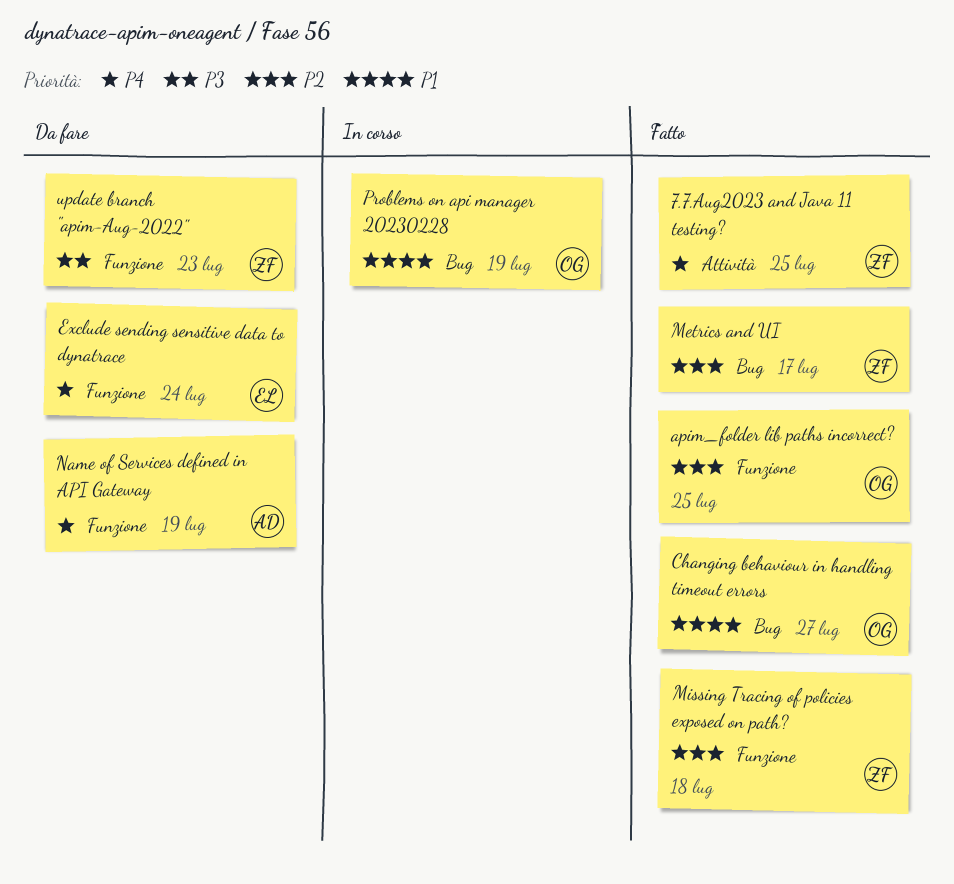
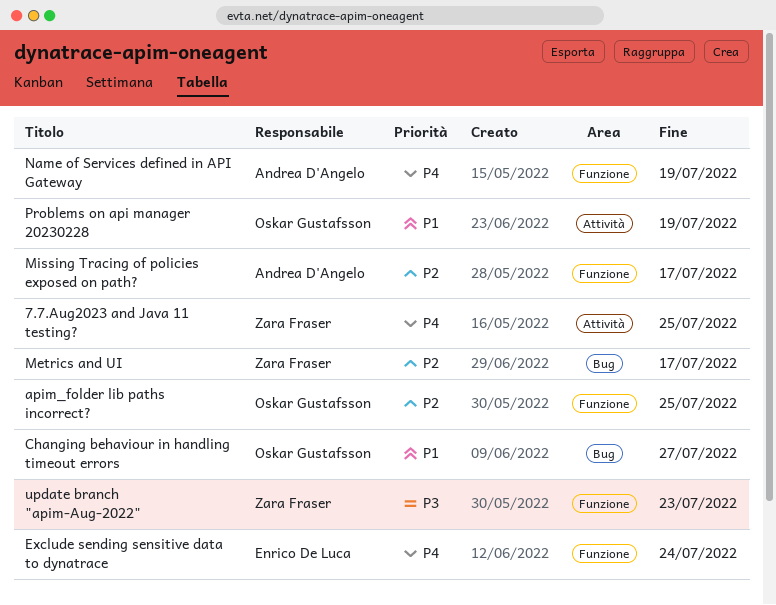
Missing Tracing of policies exposed on path?, owner: Zara Fraser -> Andrea D'Angelo
Missing Tracing of policies exposed on path?, due: Jul 18 -> Jul 17
Problems on api manager 20230228, label: Bug -> Attività

